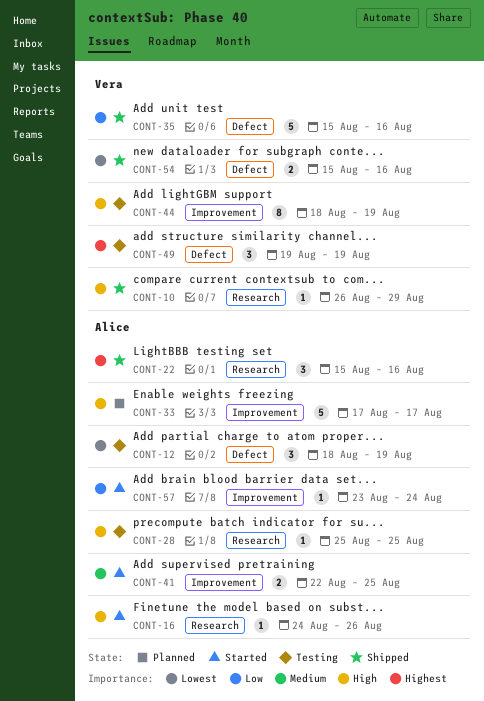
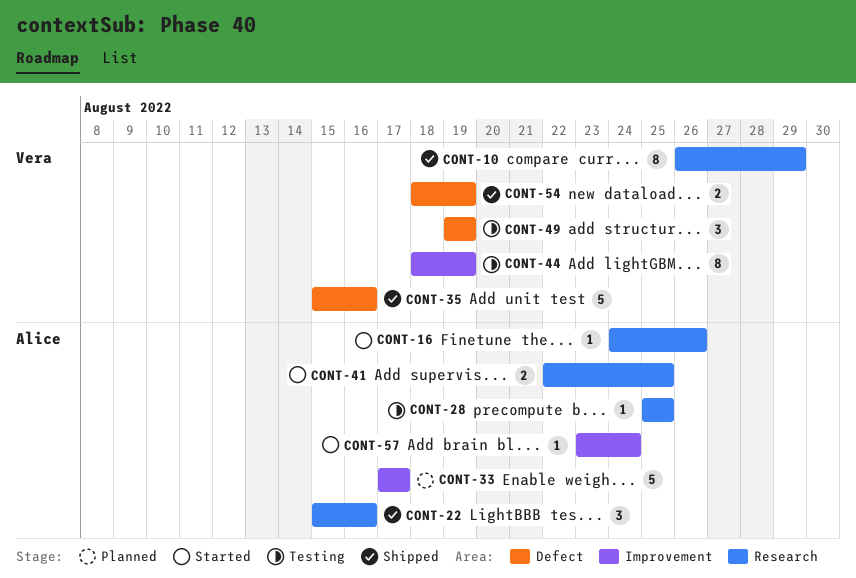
CONT-10, estimate: 1 -> 8
CONT-12: present -> none
CONT-41, label: Improvement -> Research
CONT-54, start: Aug 15 -> Aug 18
CONT-54, due: Aug 16 -> Aug 19

